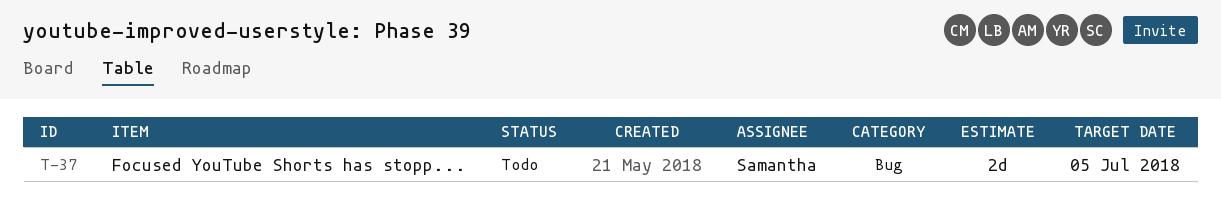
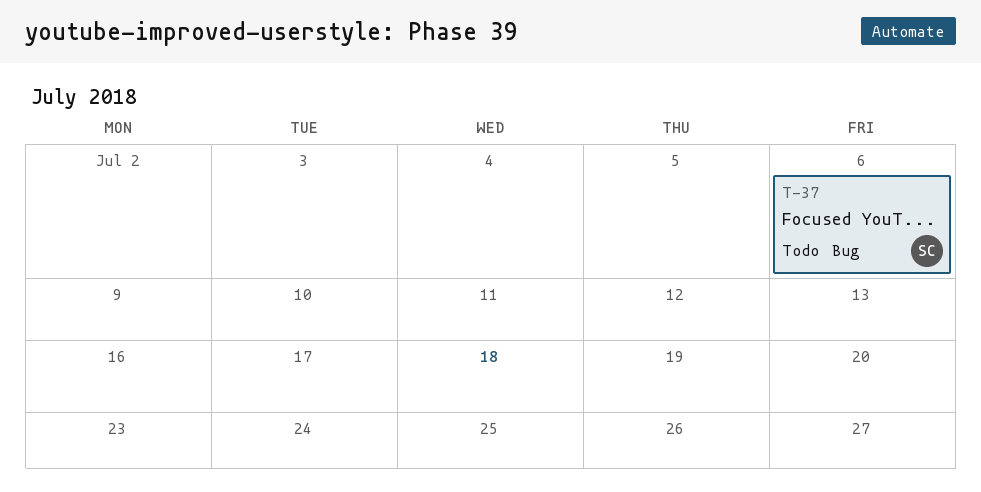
T-37, due: Jul 5 -> Jul 6

